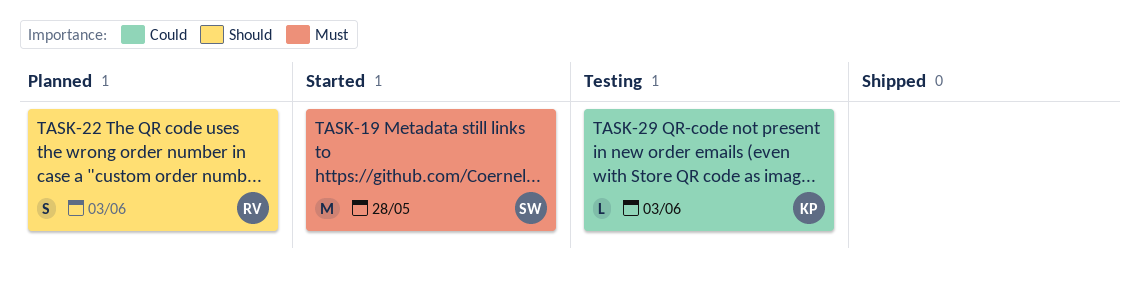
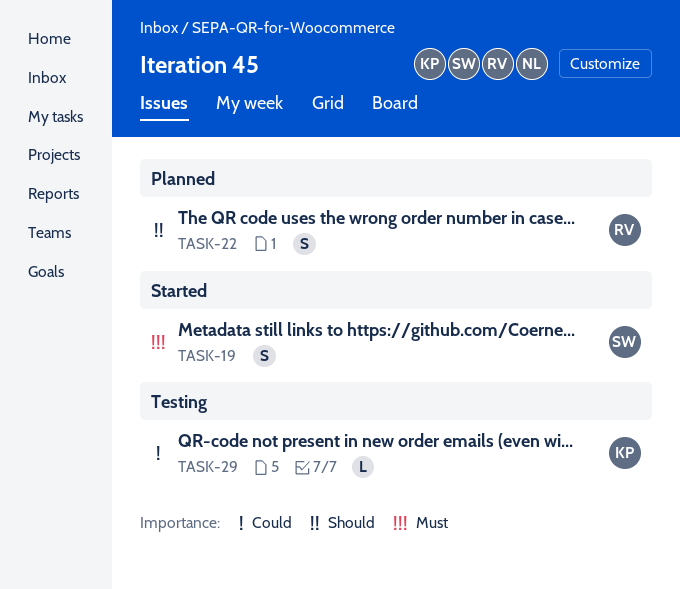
TASK-19, estimate: M -> S

